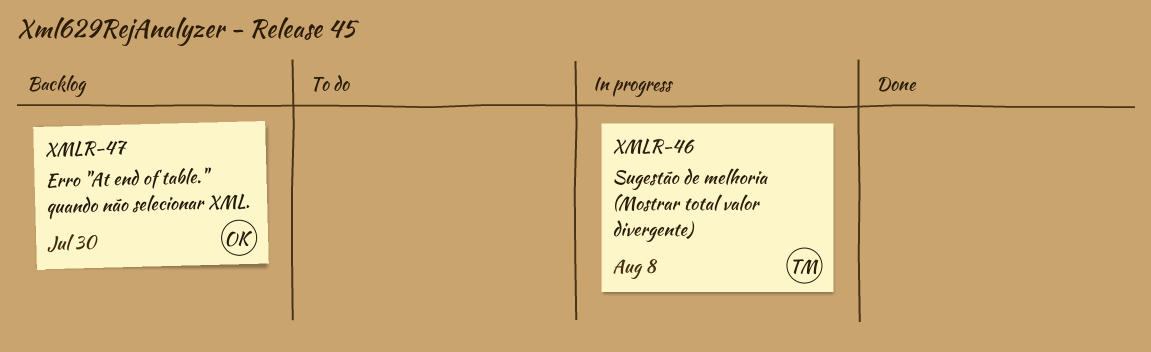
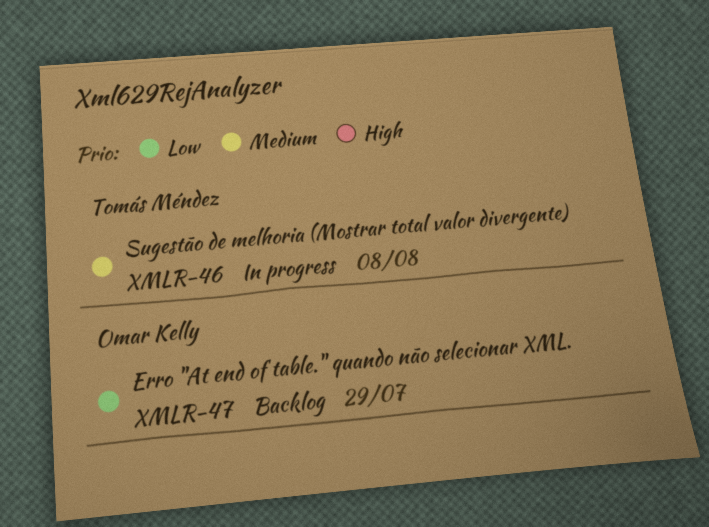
XMLR-47, due: Jul 30 -> Jul 29

